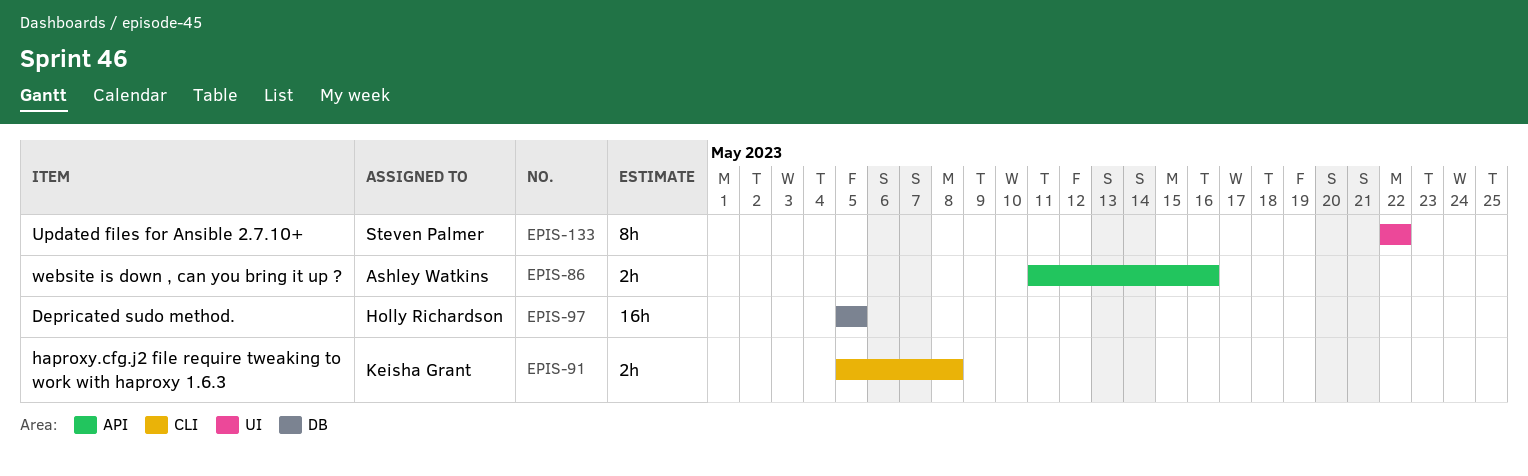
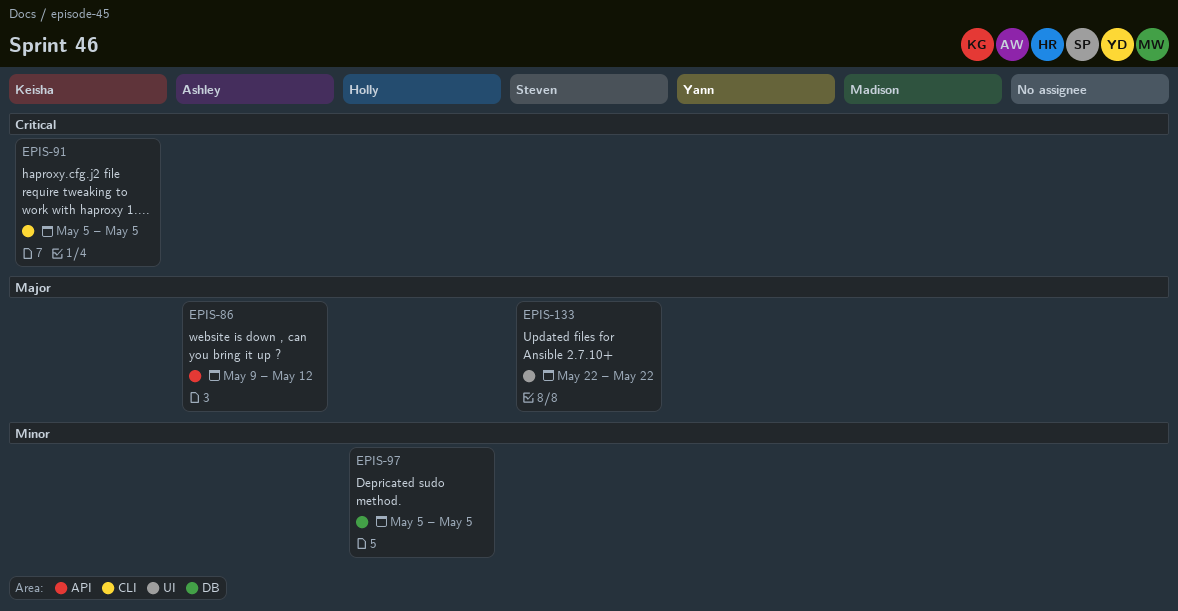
EPIS-86, start: May 11 -> May 9
EPIS-86, due: May 16 -> May 12
EPIS-91, due: May 8 -> May 5

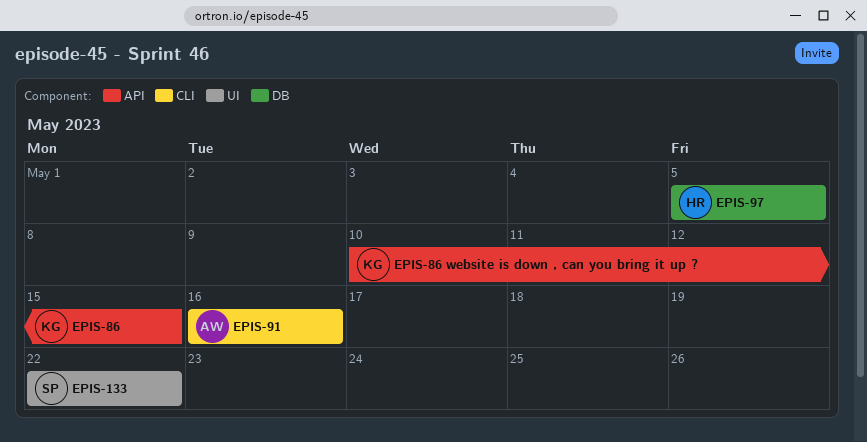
EPIS-86, owner: Ashley -> Keisha
EPIS-86, start: May 9 -> May 10
EPIS-86, due: May 12 -> May 15
EPIS-91, owner: Keisha -> Ashley
EPIS-91, start: May 5 -> May 16
EPIS-91, due: May 5 -> May 16

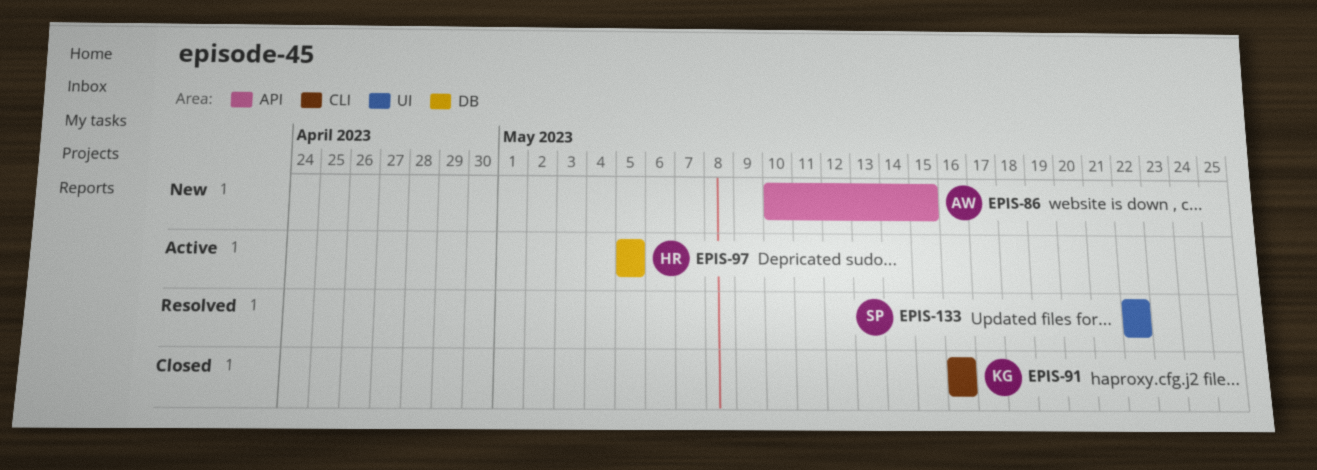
EPIS-86, owner: KG -> AW
EPIS-91, owner: AW -> KG

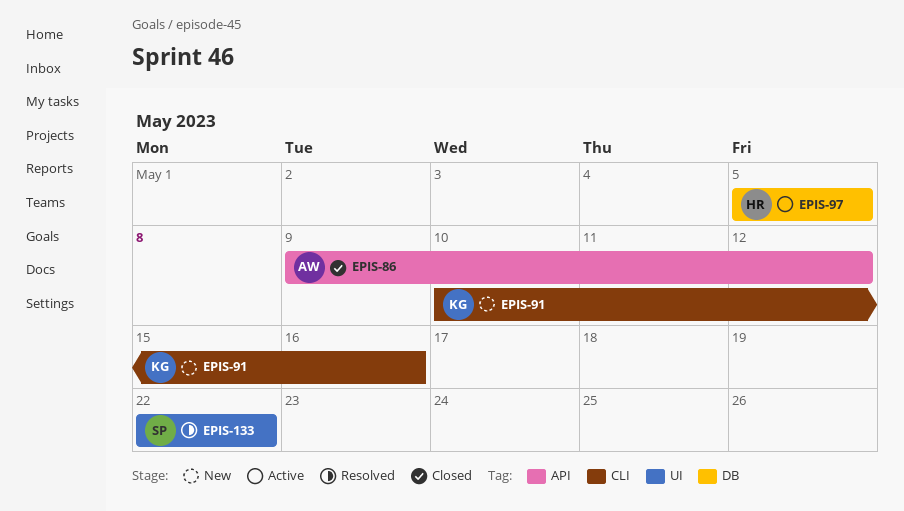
EPIS-86, status: New -> Closed
EPIS-86, start: May 10 -> May 9
EPIS-86, due: May 15 -> May 12
EPIS-91, status: Closed -> New
EPIS-91, start: May 16 -> May 10

